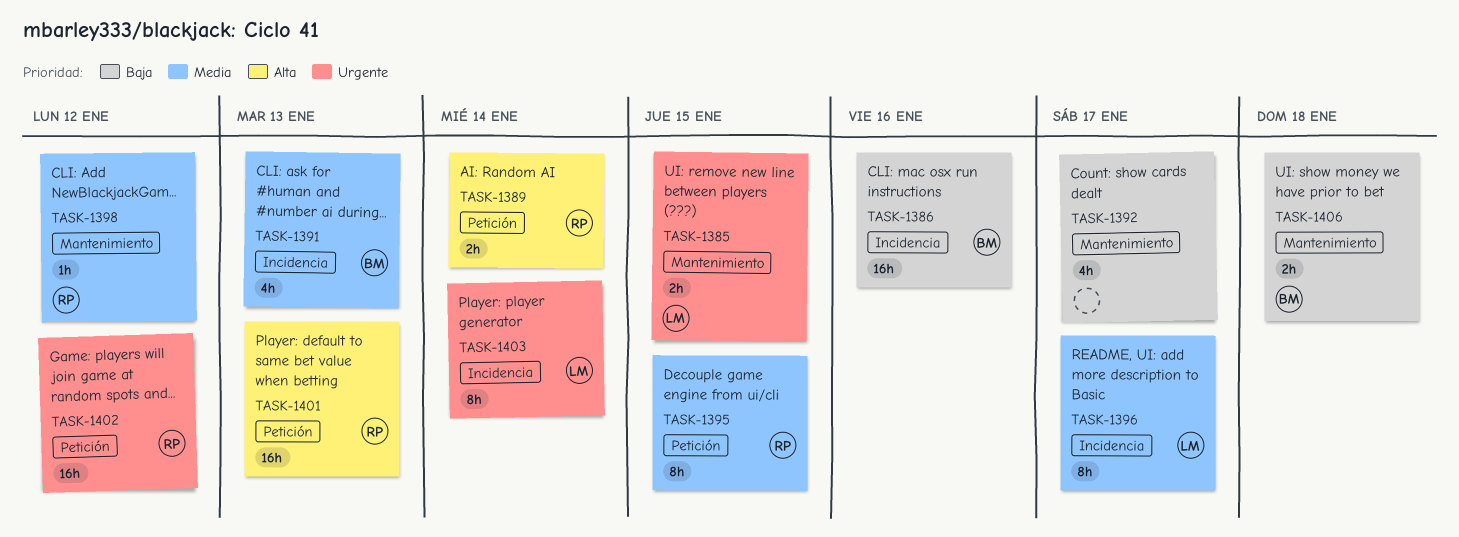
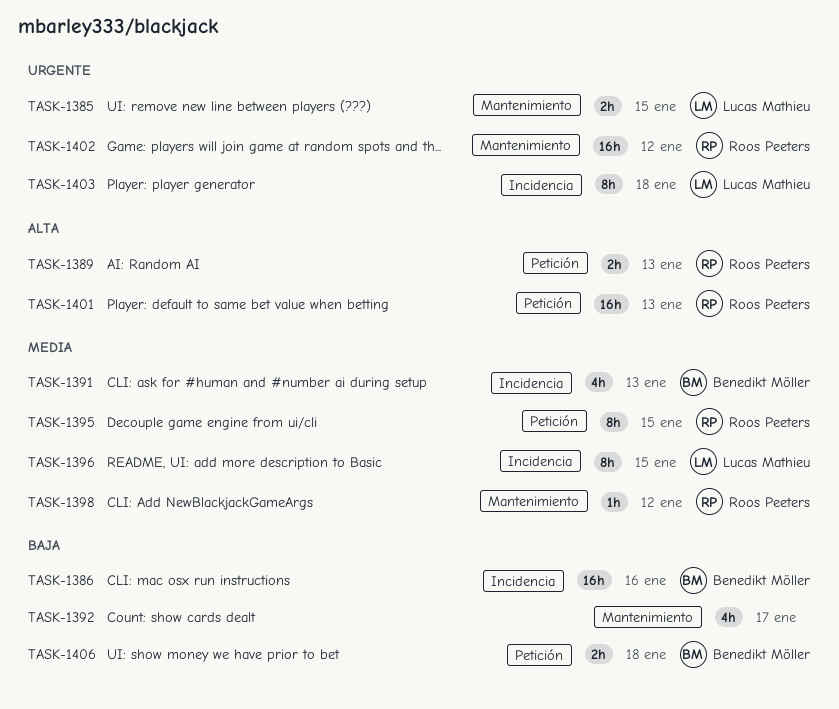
TASK-1389, due: Jan 14 -> Jan 13
TASK-1396, due: Jan 17 -> Jan 15
TASK-1402, label: Petición -> Mantenimiento
TASK-1403, due: Jan 14 -> Jan 18
TASK-1406, label: Mantenimiento -> Petición

